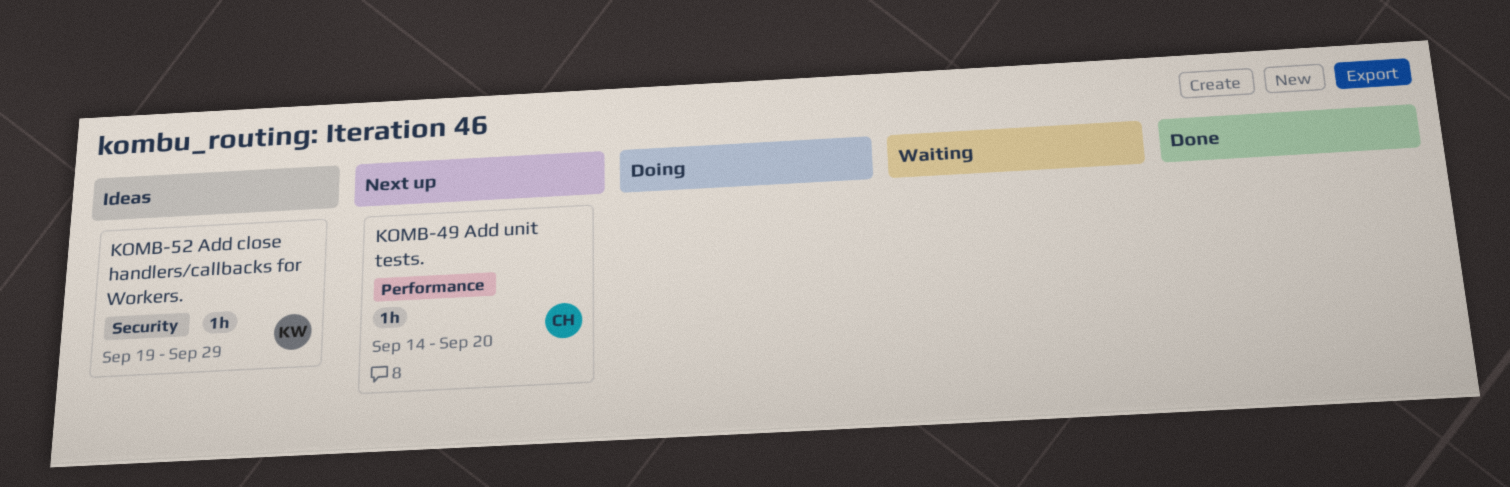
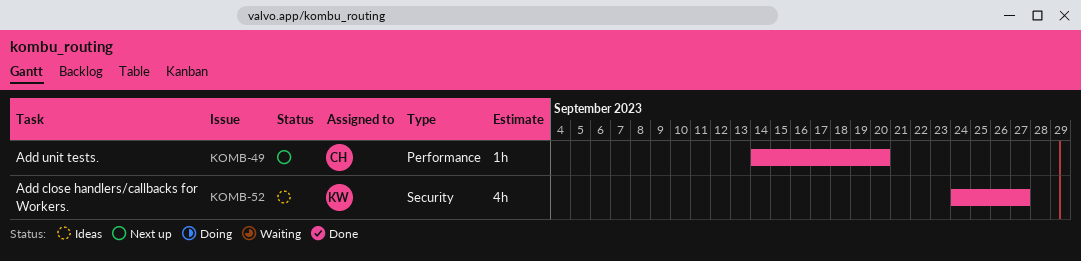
KOMB-52, estimate: 1h -> 4h
KOMB-52, start: Sep 19 -> Sep 24
KOMB-52, due: Sep 29 -> Sep 27

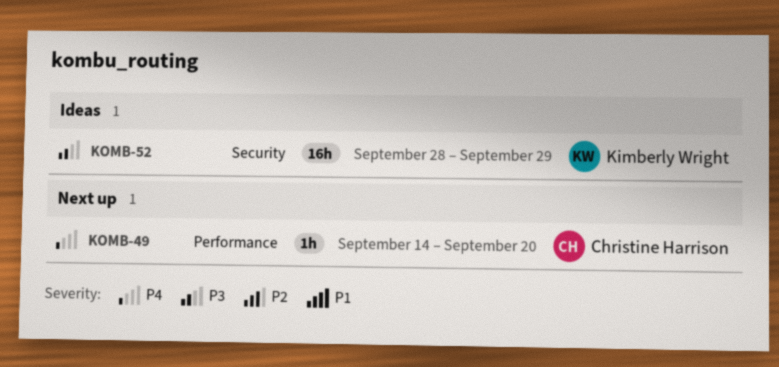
KOMB-52, estimate: 4h -> 16h
KOMB-52, start: Sep 24 -> Sep 28
KOMB-52, due: Sep 27 -> Sep 29

